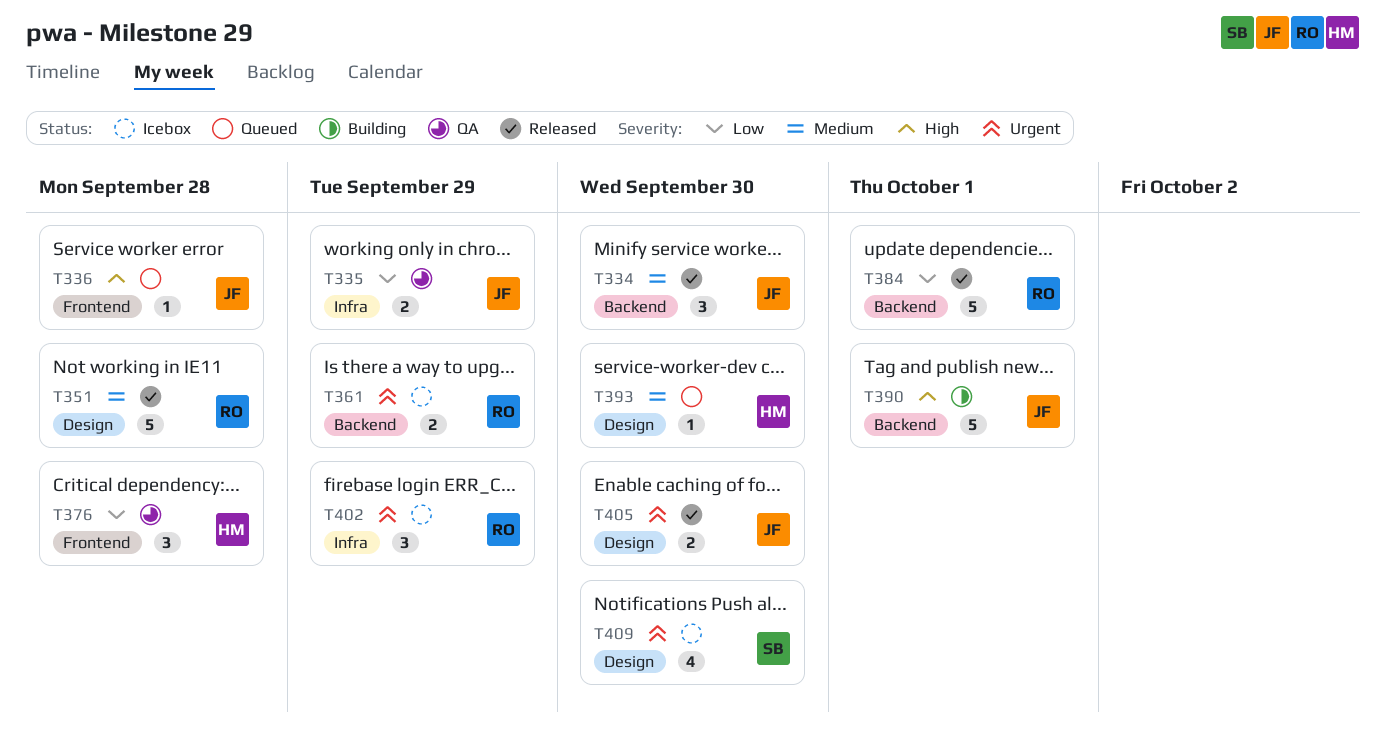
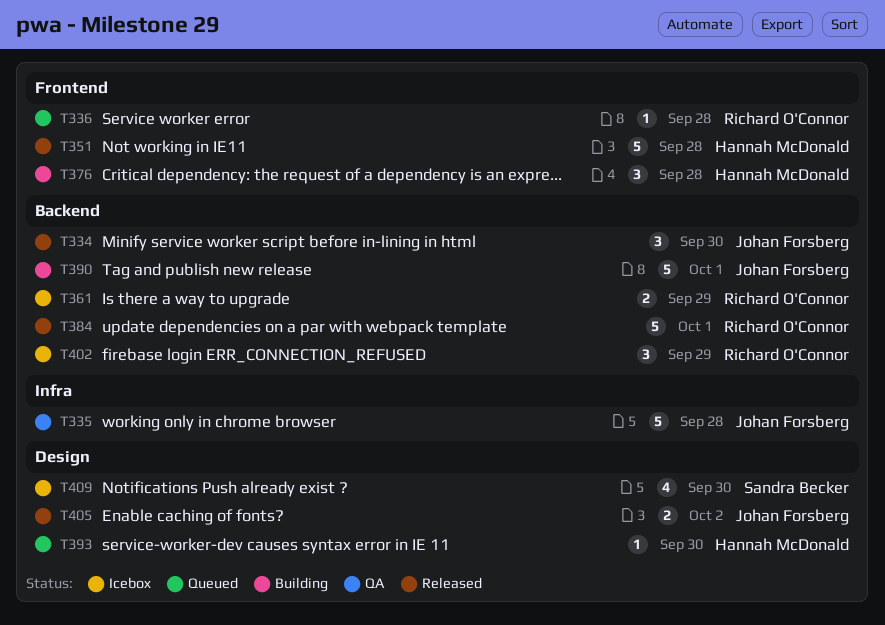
T335, estimate: 2 -> 5
T335, due: Sep 29 -> Sep 28
T336, owner: Johan Forsberg -> Richard O'Connor
T351, owner: Richard O'Connor -> Hannah McDonald
T351, label: Design -> Frontend
T376, status: QA -> Building
T402, label: Infra -> Backend
T405, due: Sep 30 -> Oct 2

